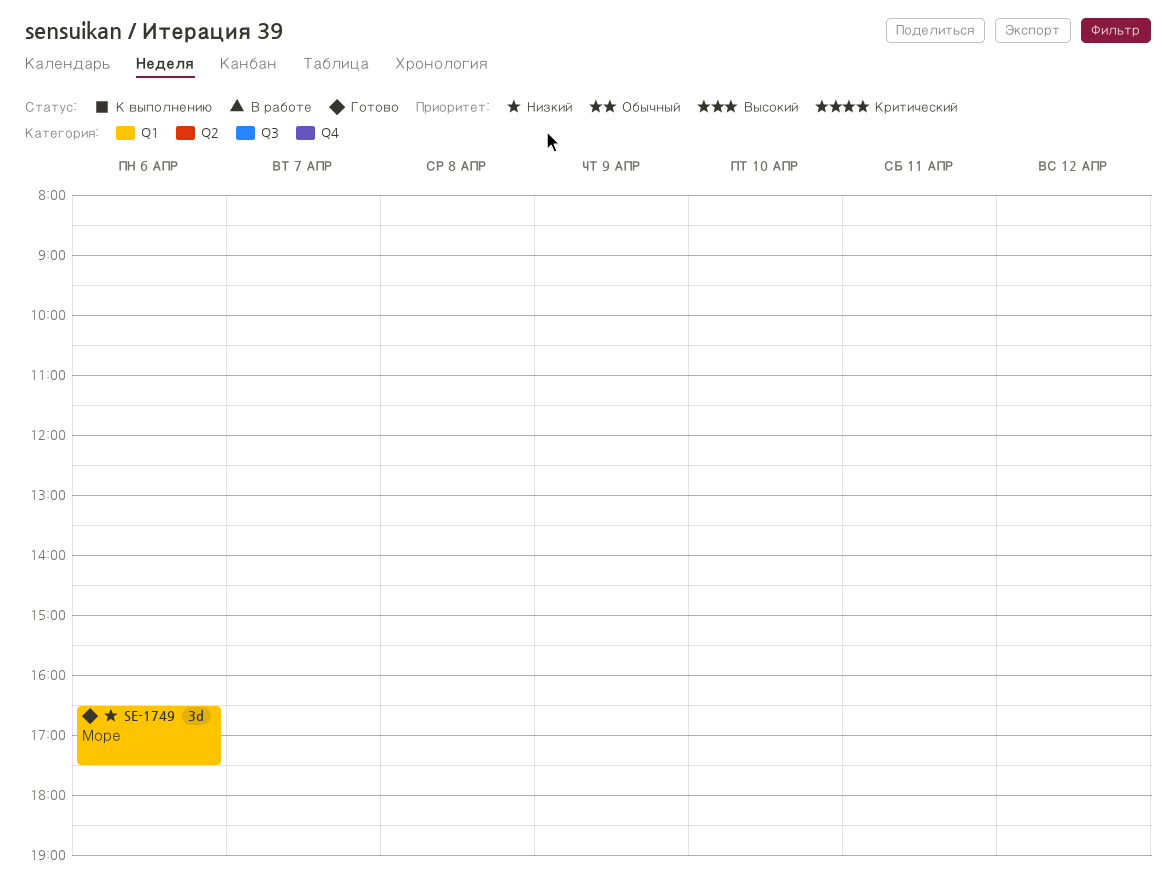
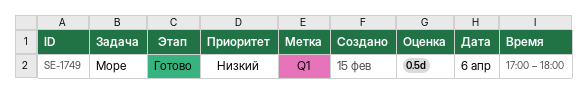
SE-1749, estimate: 3d -> 0.5d
SE-1749, begins: 16:30 -> 17:00
SE-1749, ends: 17:30 -> 18:00

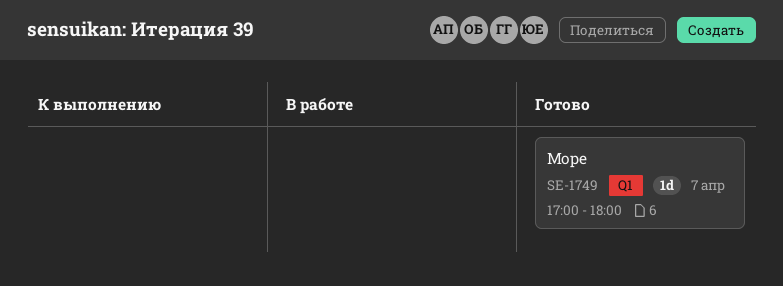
SE-1749, estimate: 0.5d -> 1d
SE-1749, day: Apr 6 -> Apr 7

